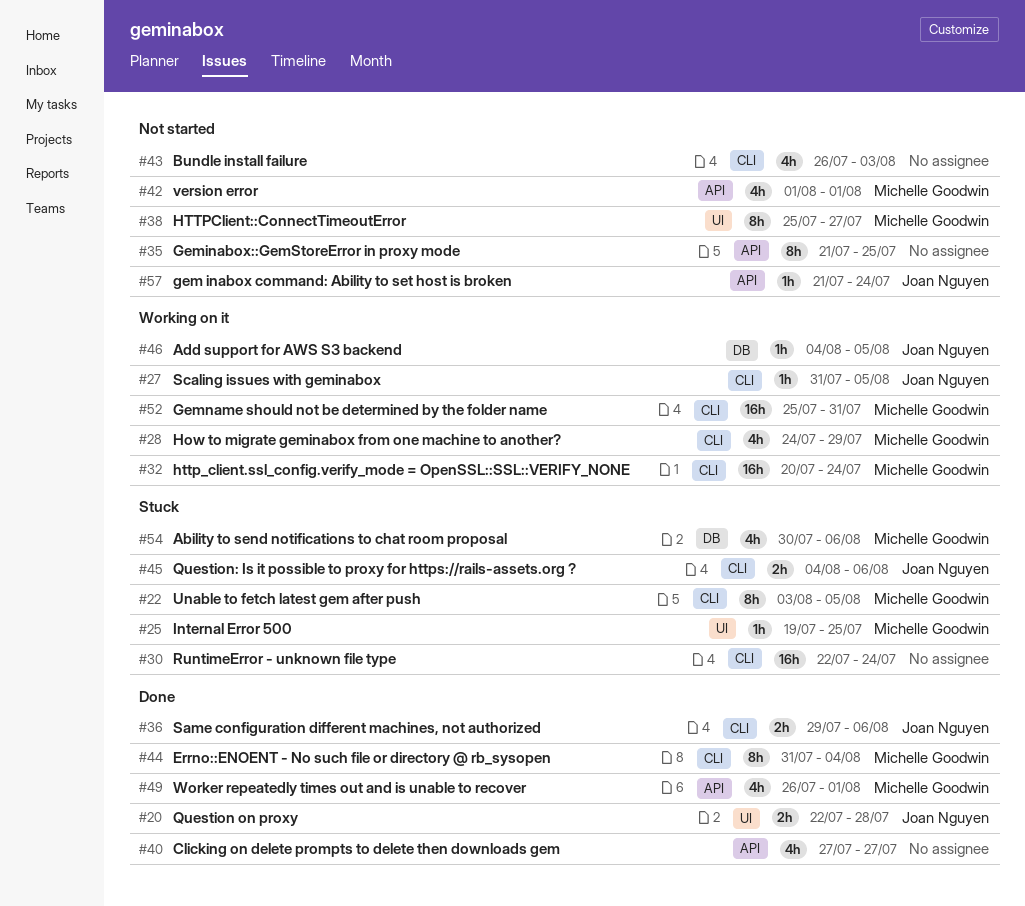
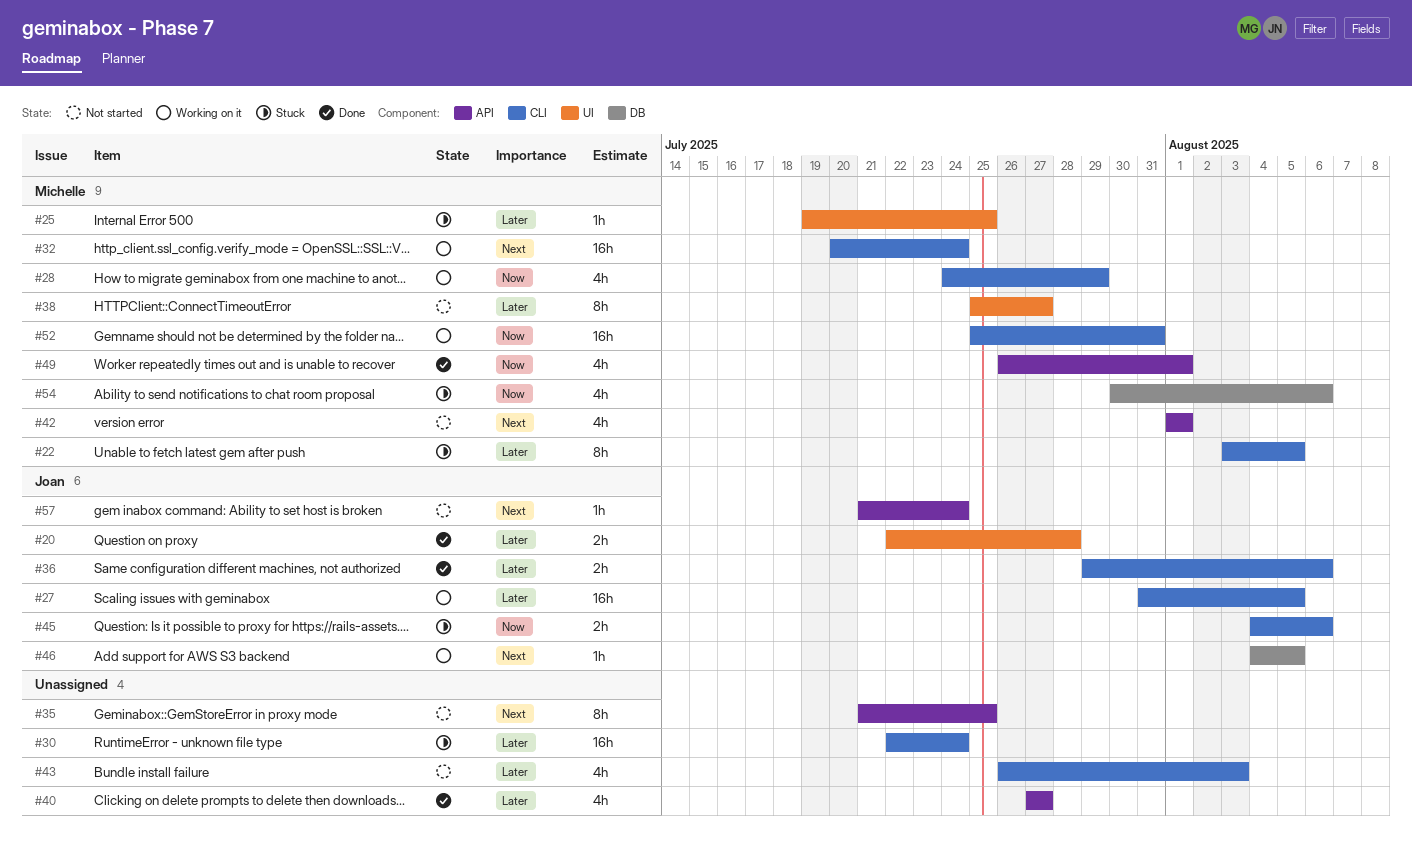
#27, estimate: 1h -> 16h
#44: present -> none

